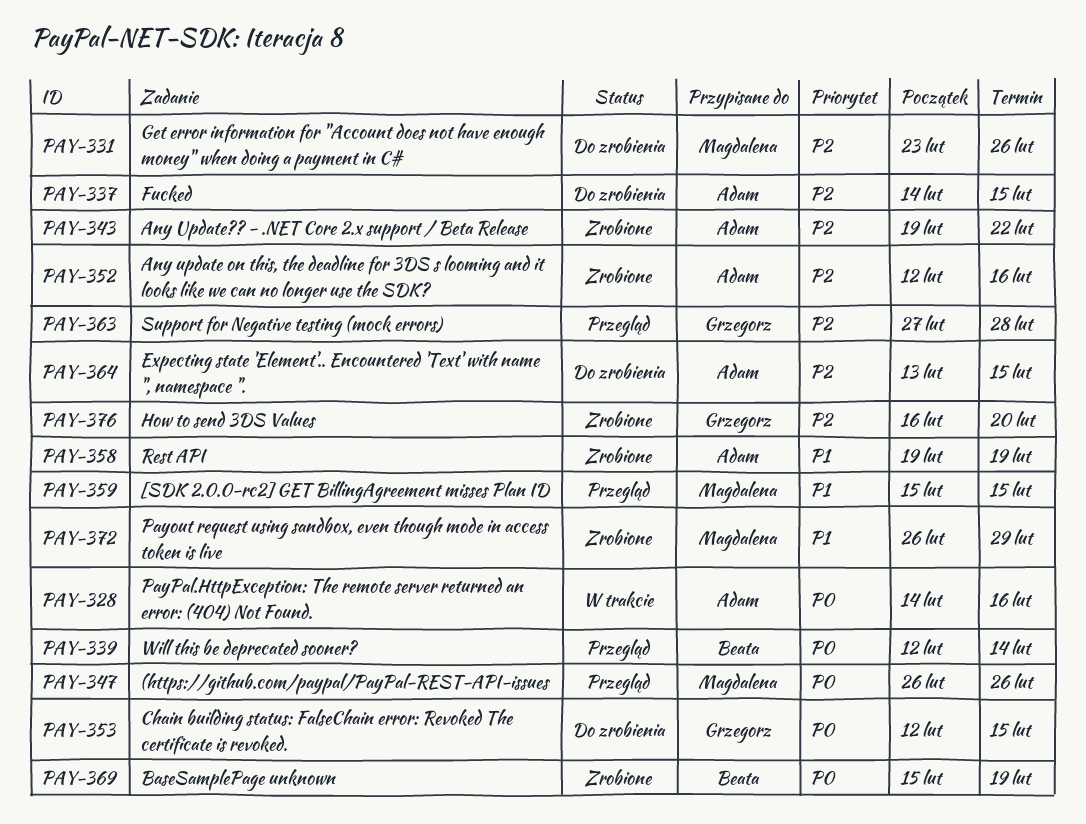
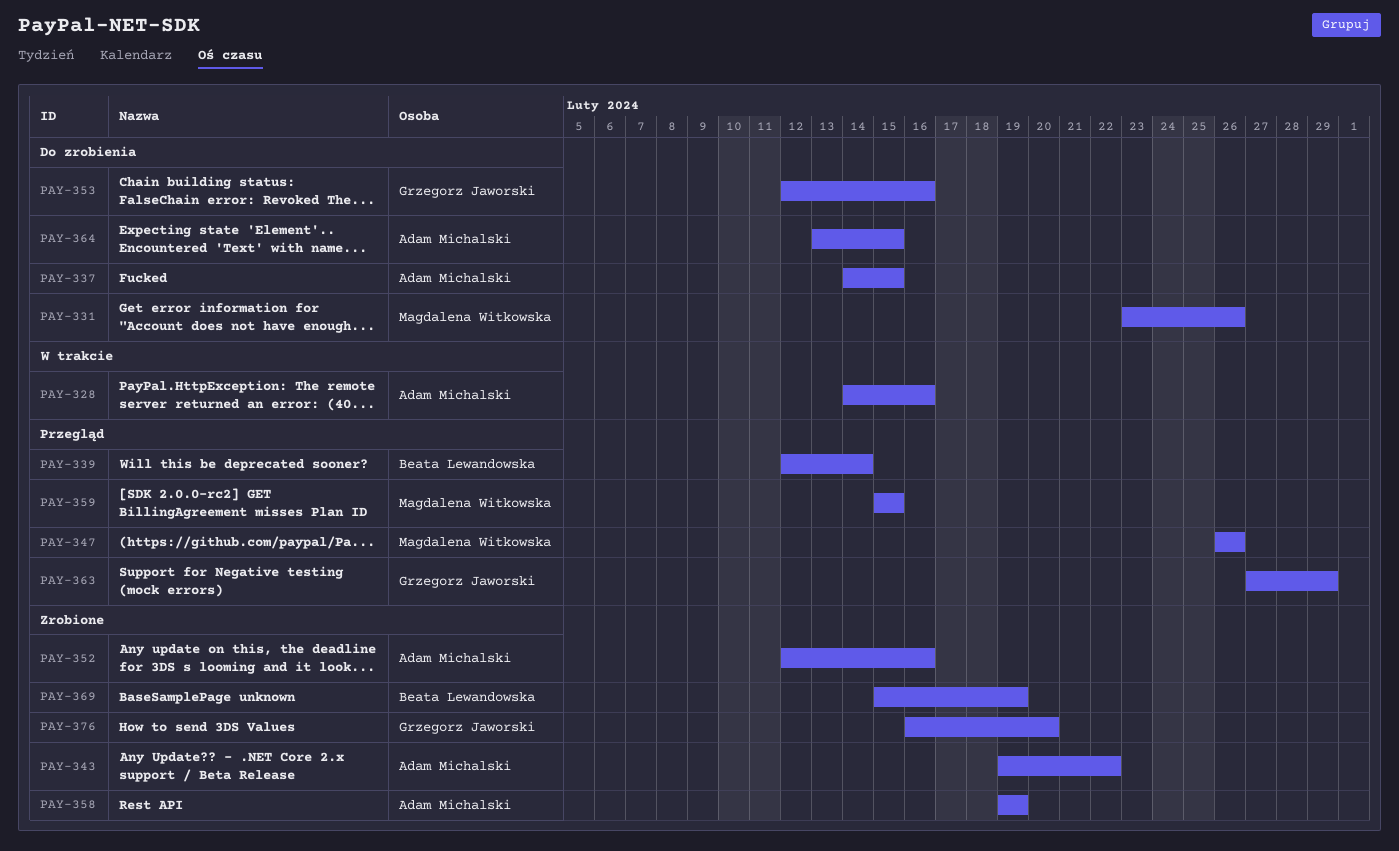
PAY-353, due: Feb 15 -> Feb 16
PAY-363, due: Feb 28 -> Feb 29
PAY-372: present -> none

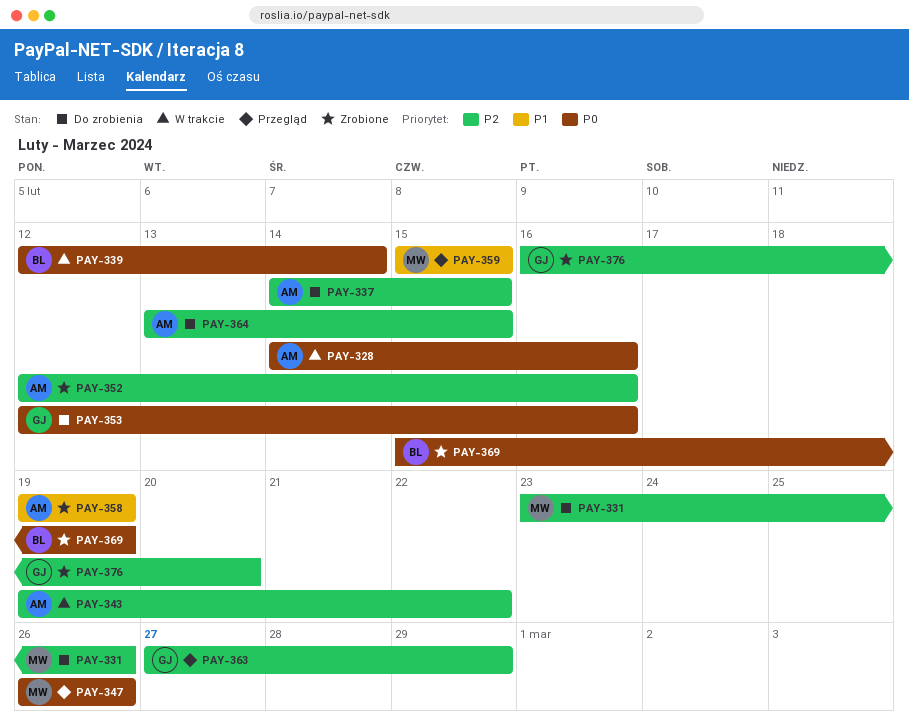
PAY-339, status: Przegląd -> W trakcie
PAY-343, status: Zrobione -> W trakcie

